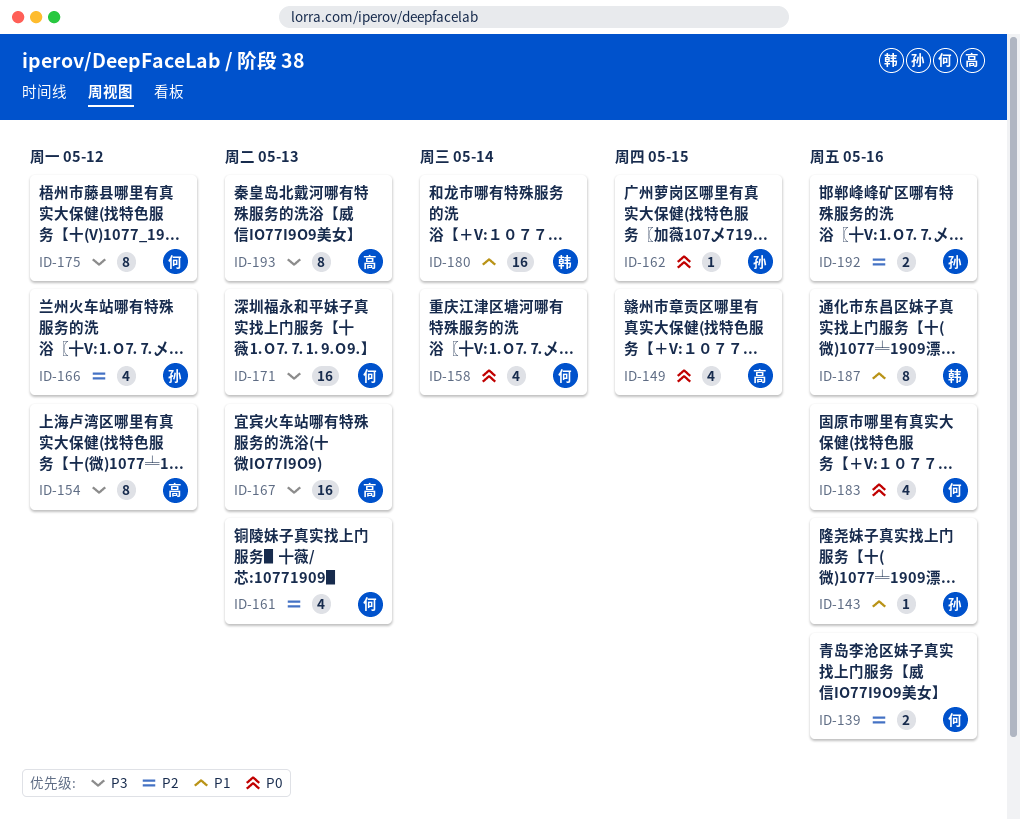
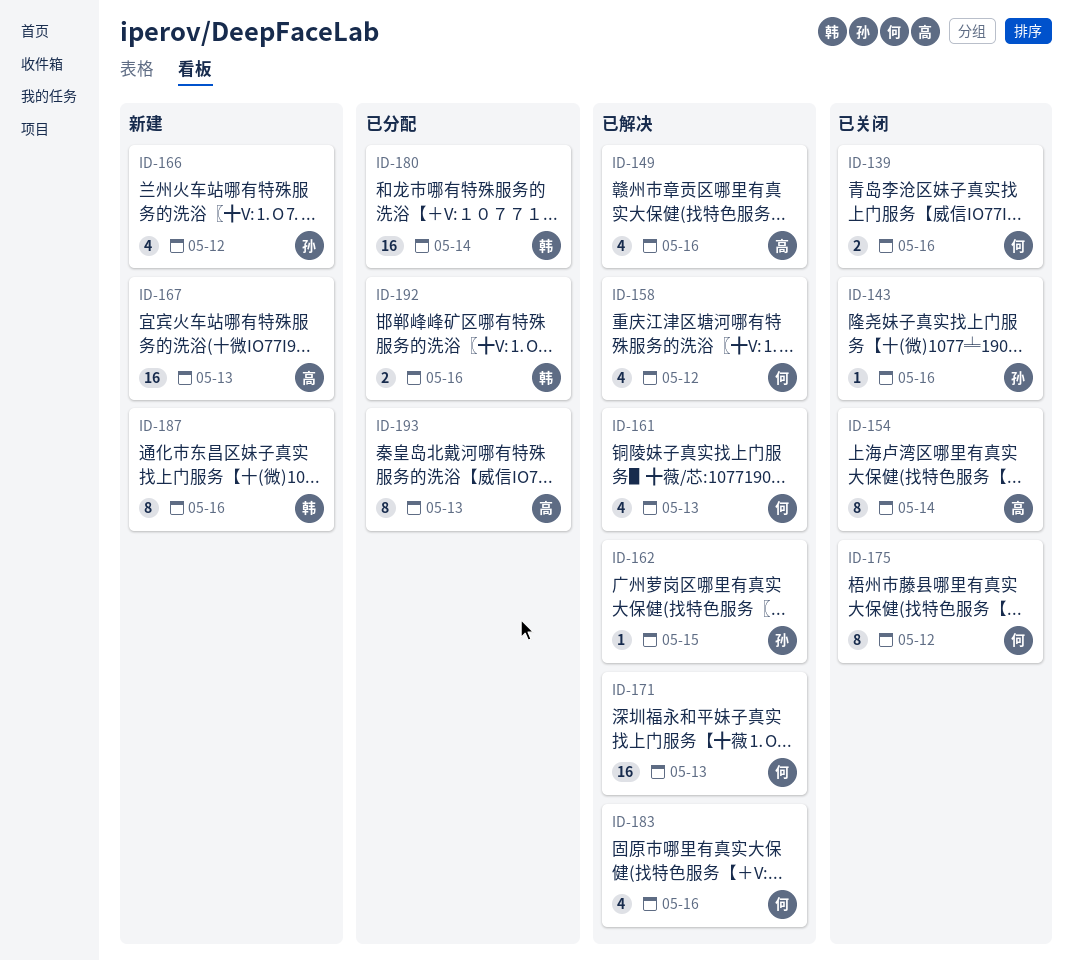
ID-149, due: May 15 -> May 16
ID-154, due: May 12 -> May 14
ID-158, due: May 14 -> May 12
ID-192, owner: 孙 -> 韩

